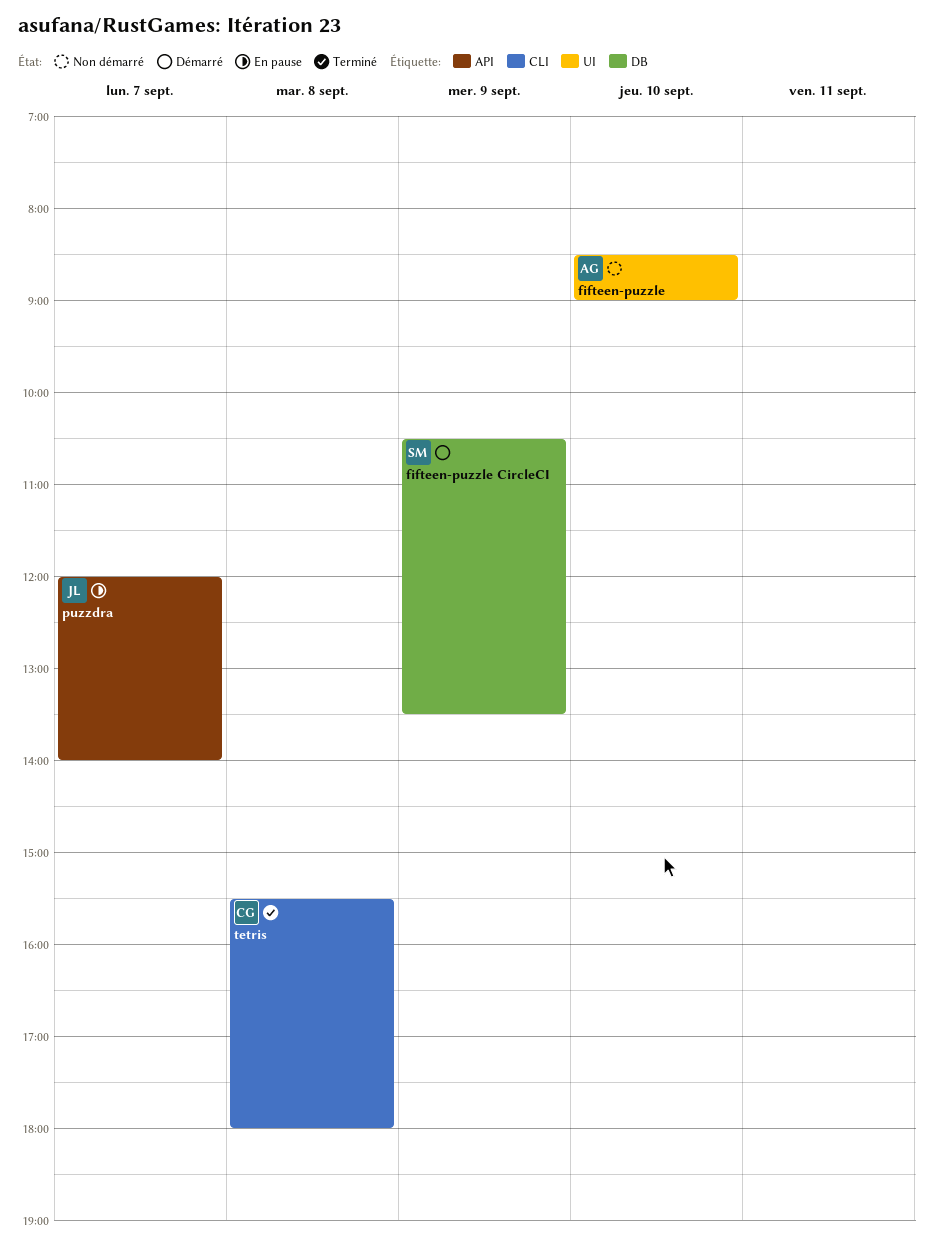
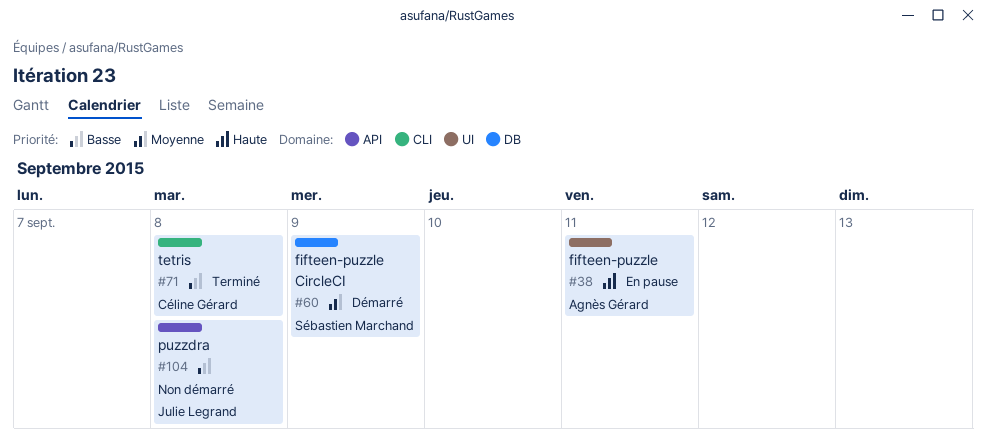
fifteen-puzzle, status: Non démarré -> En pause
fifteen-puzzle, day: Sep 10 -> Sep 11
puzzdra, status: En pause -> Non démarré
puzzdra, day: Sep 7 -> Sep 8

